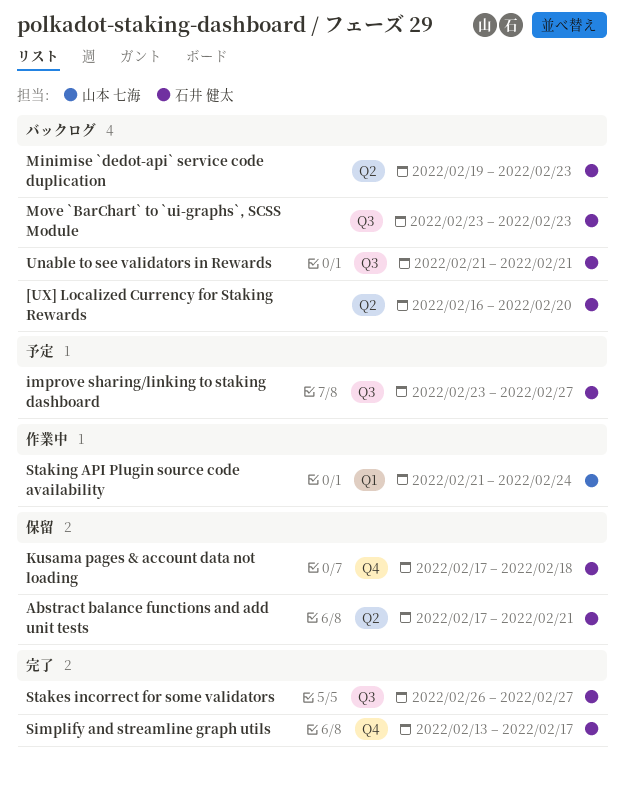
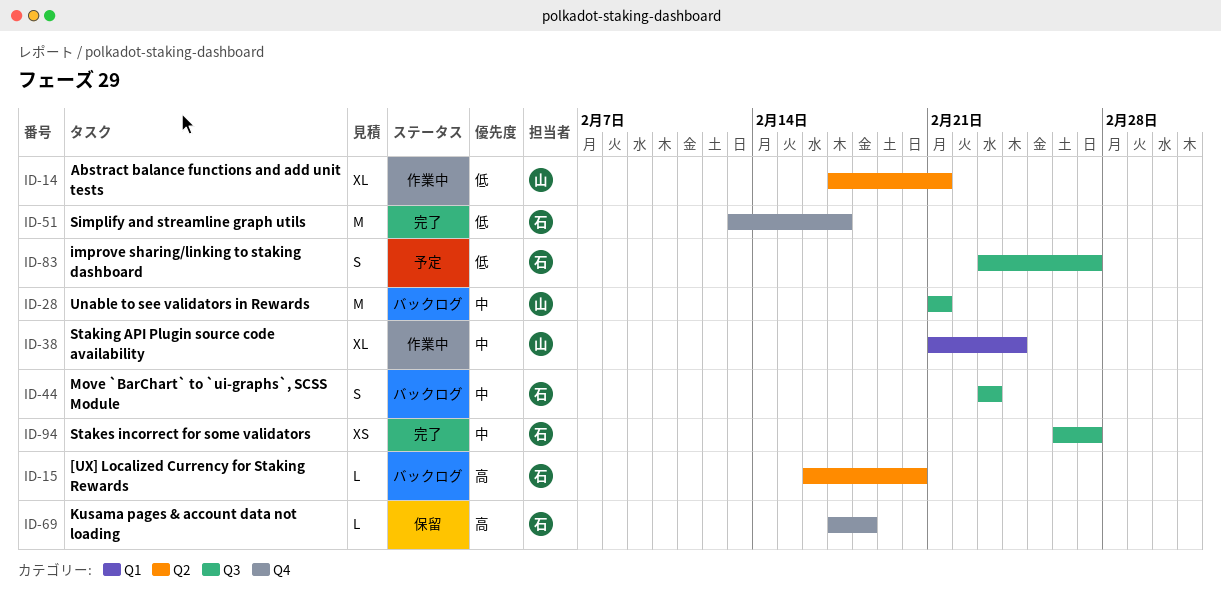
Abstract balance functions and add unit tests, status: 保留 -> 作業中
Abstract balance functions and add unit tests, owner: 石井 健太 -> 山本 七海
Minimise `dedot-api` service code duplication: present -> none
Unable to see validators in Rewards, owner: 石井 健太 -> 山本 七海

